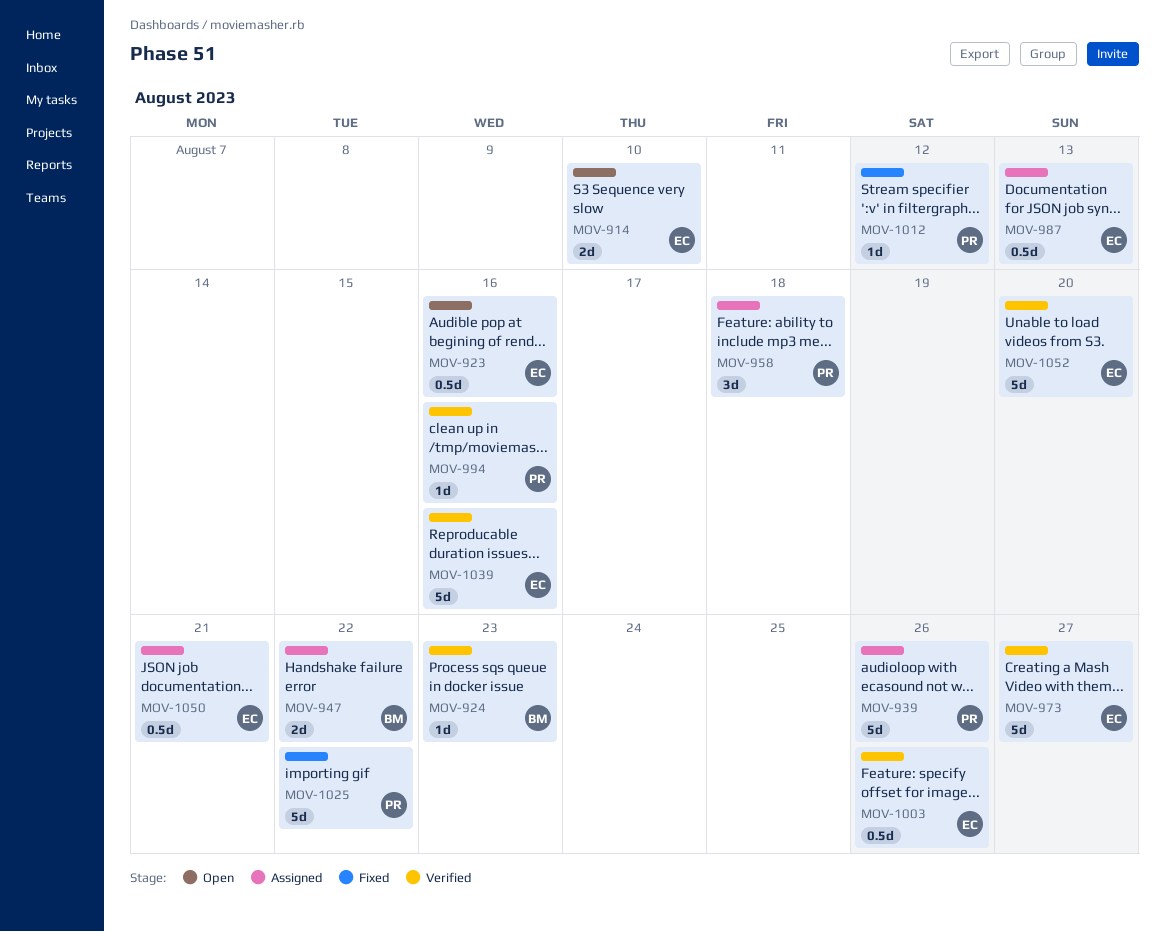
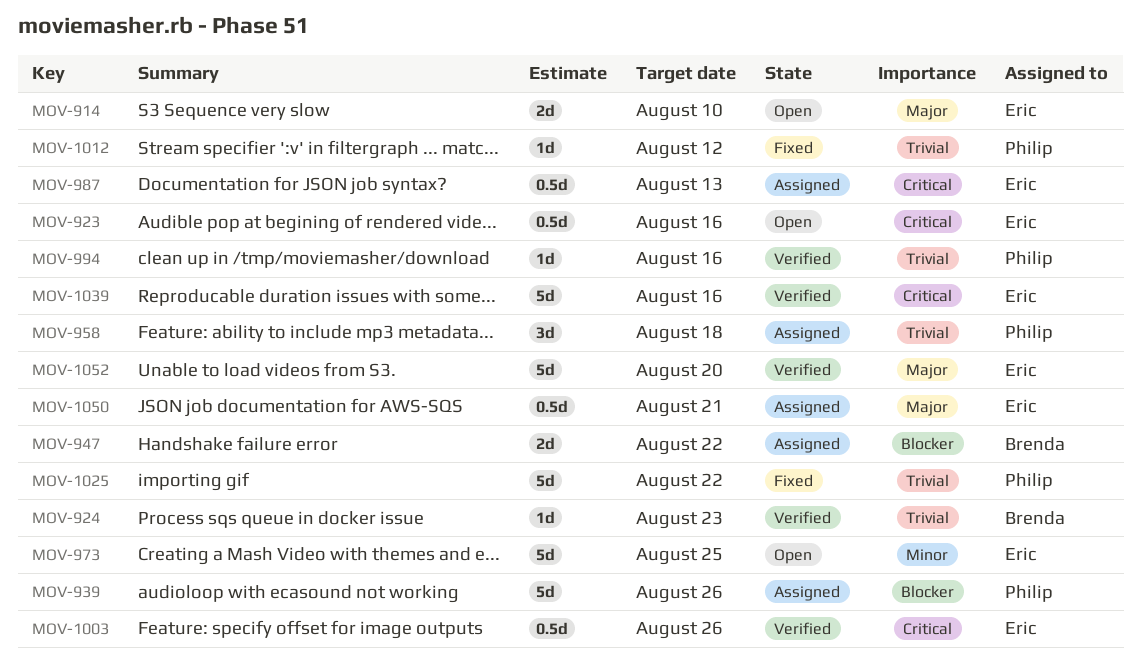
MOV-973, status: Verified -> Open
MOV-973, due: Aug 27 -> Aug 25

